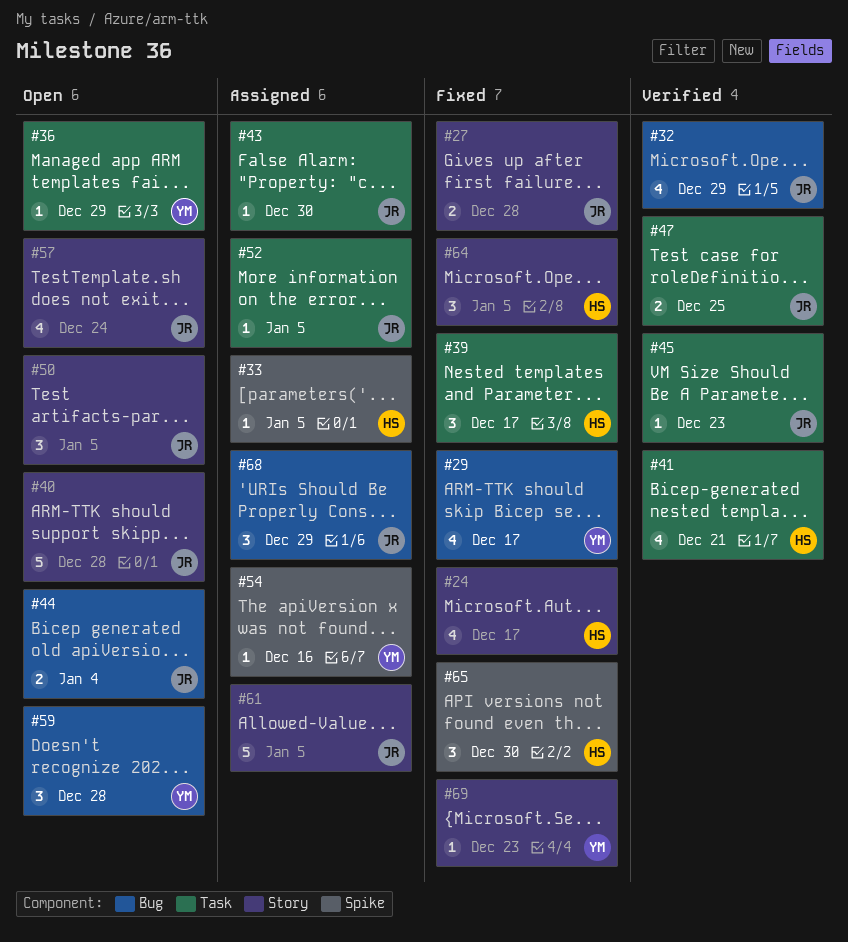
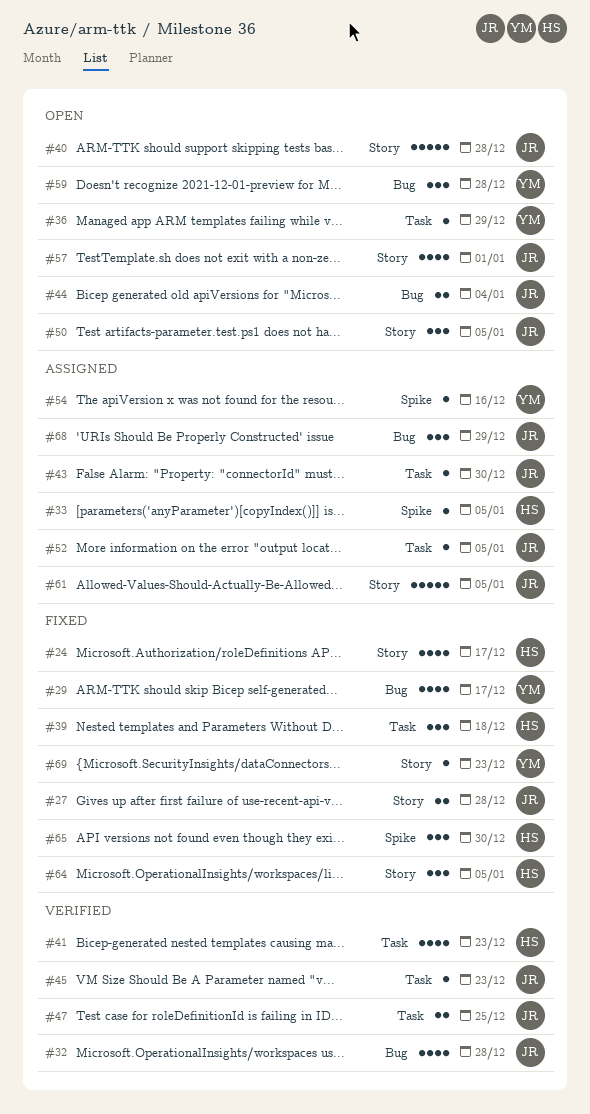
#32, due: Dec 29 -> Dec 28
#39, due: Dec 17 -> Dec 18
#41, due: Dec 21 -> Dec 23
#57, due: Dec 24 -> Jan 1

